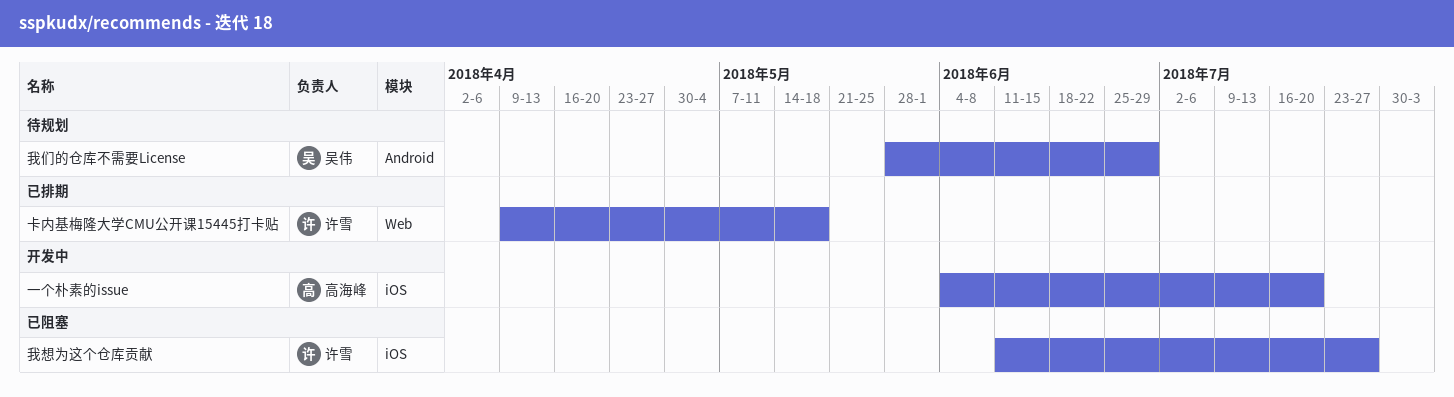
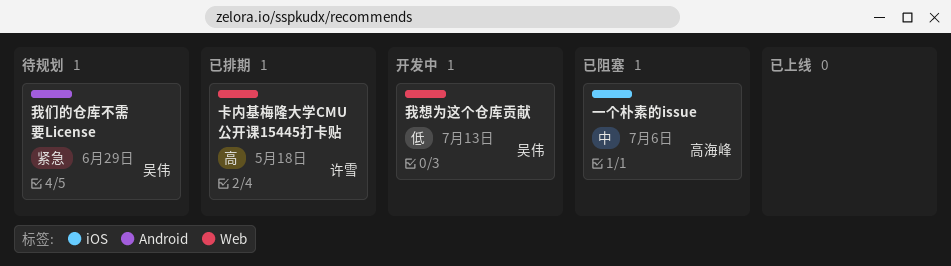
一个朴素的issue, status: 开发中 -> 已阻塞
一个朴素的issue, due: Jul 20 -> Jul 6
我想为这个仓库贡献, status: 已阻塞 -> 开发中
我想为这个仓库贡献, owner: 许雪 -> 吴伟
我想为这个仓库贡献, label: iOS -> Web
我想为这个仓库贡献, due: Jul 27 -> Jul 13

